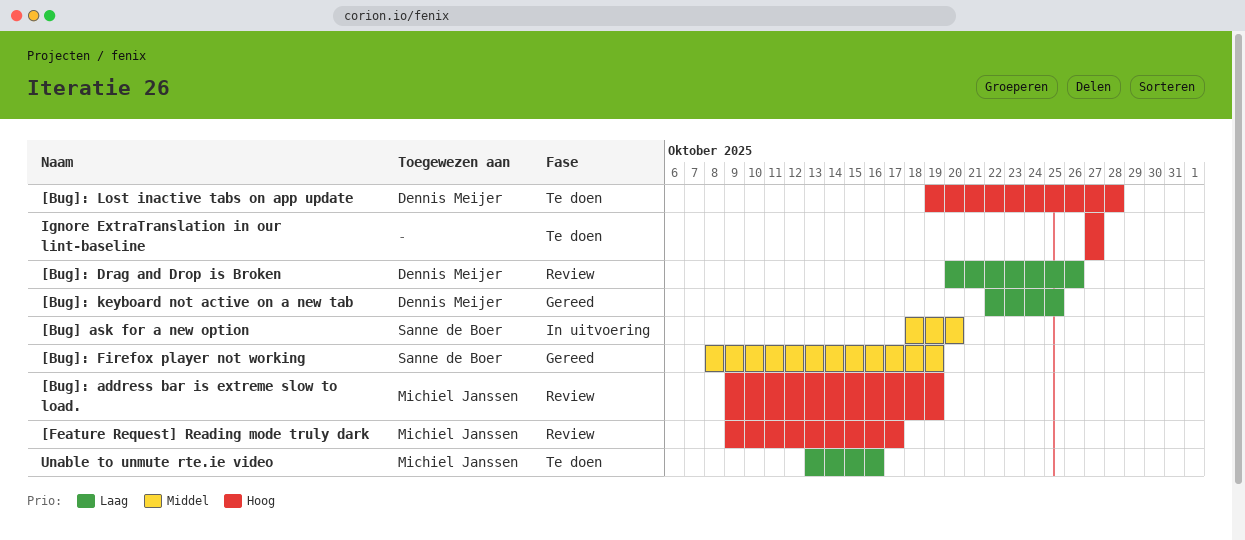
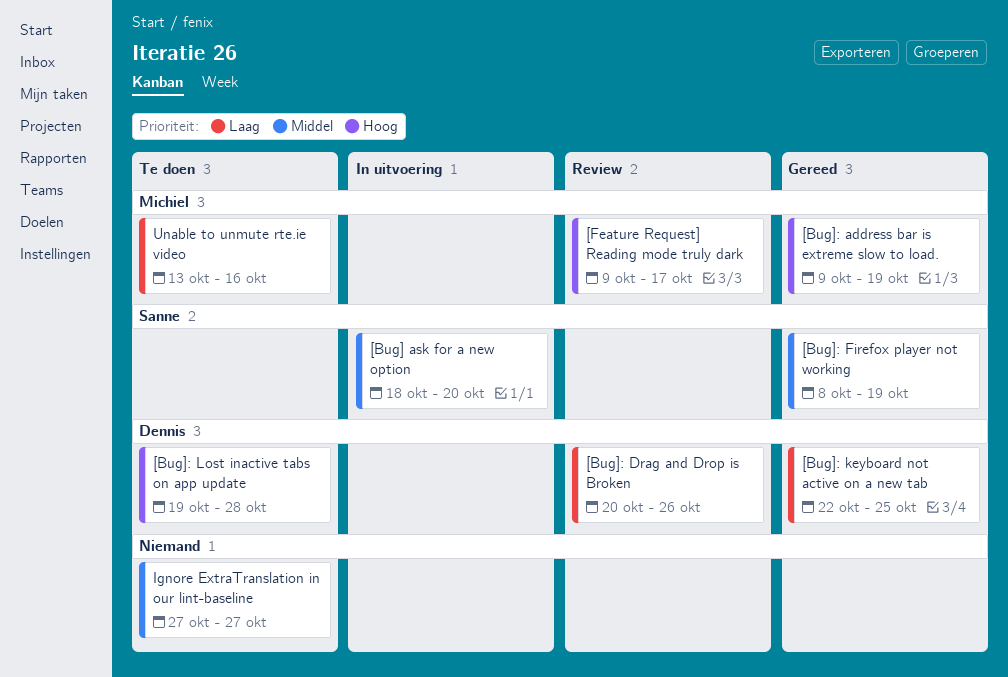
[Bug]: address bar is extreme slow to load., status: Review -> Gereed
Ignore ExtraTranslation in our lint-baseline, priority: Hoog -> Middel

